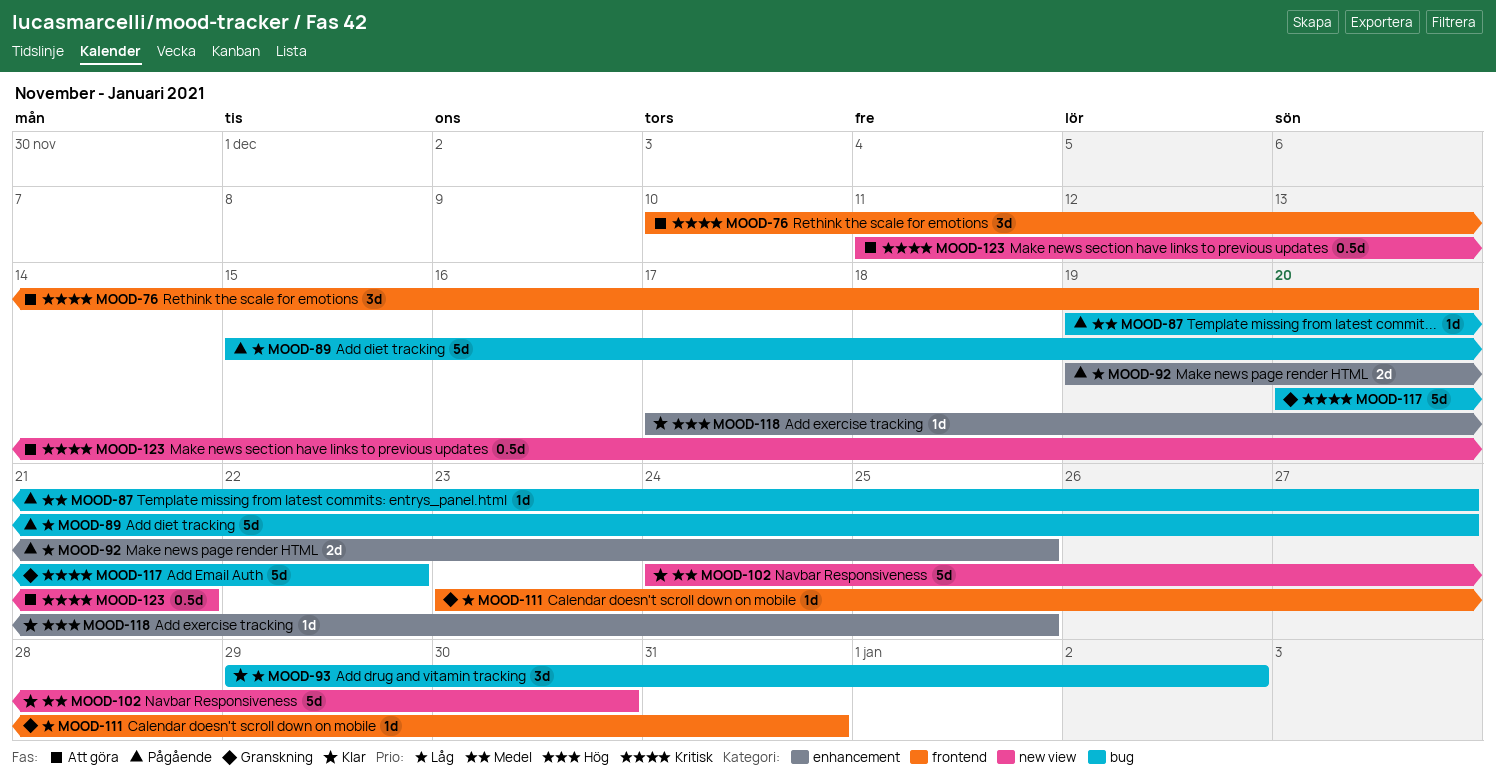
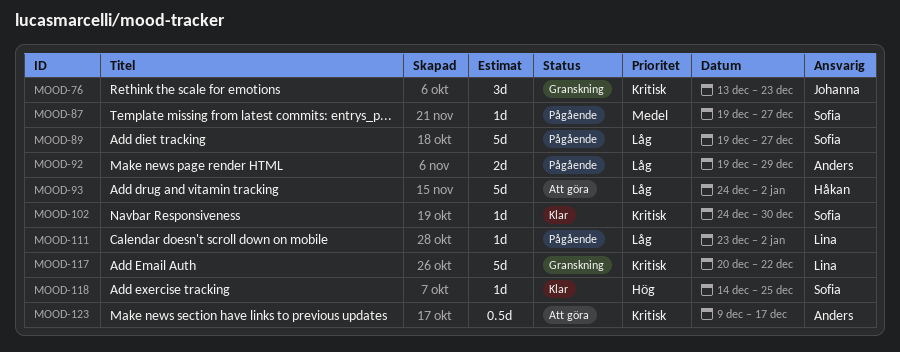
MOOD-76, status: Att göra -> Granskning
MOOD-76, start: Dec 10 -> Dec 13
MOOD-76, due: Dec 20 -> Dec 23
MOOD-89, start: Dec 15 -> Dec 19
MOOD-92, due: Dec 25 -> Dec 29
MOOD-93, status: Klar -> Att göra
MOOD-93, estimate: 3d -> 5d
MOOD-93, start: Dec 29 -> Dec 24
MOOD-102, priority: Medel -> Kritisk
MOOD-102, estimate: 5d -> 1d
MOOD-111, status: Granskning -> Pågående
MOOD-111, due: Dec 31 -> Jan 2
MOOD-118, start: Dec 17 -> Dec 14
MOOD-123, start: Dec 11 -> Dec 9
MOOD-123, due: Dec 21 -> Dec 17

